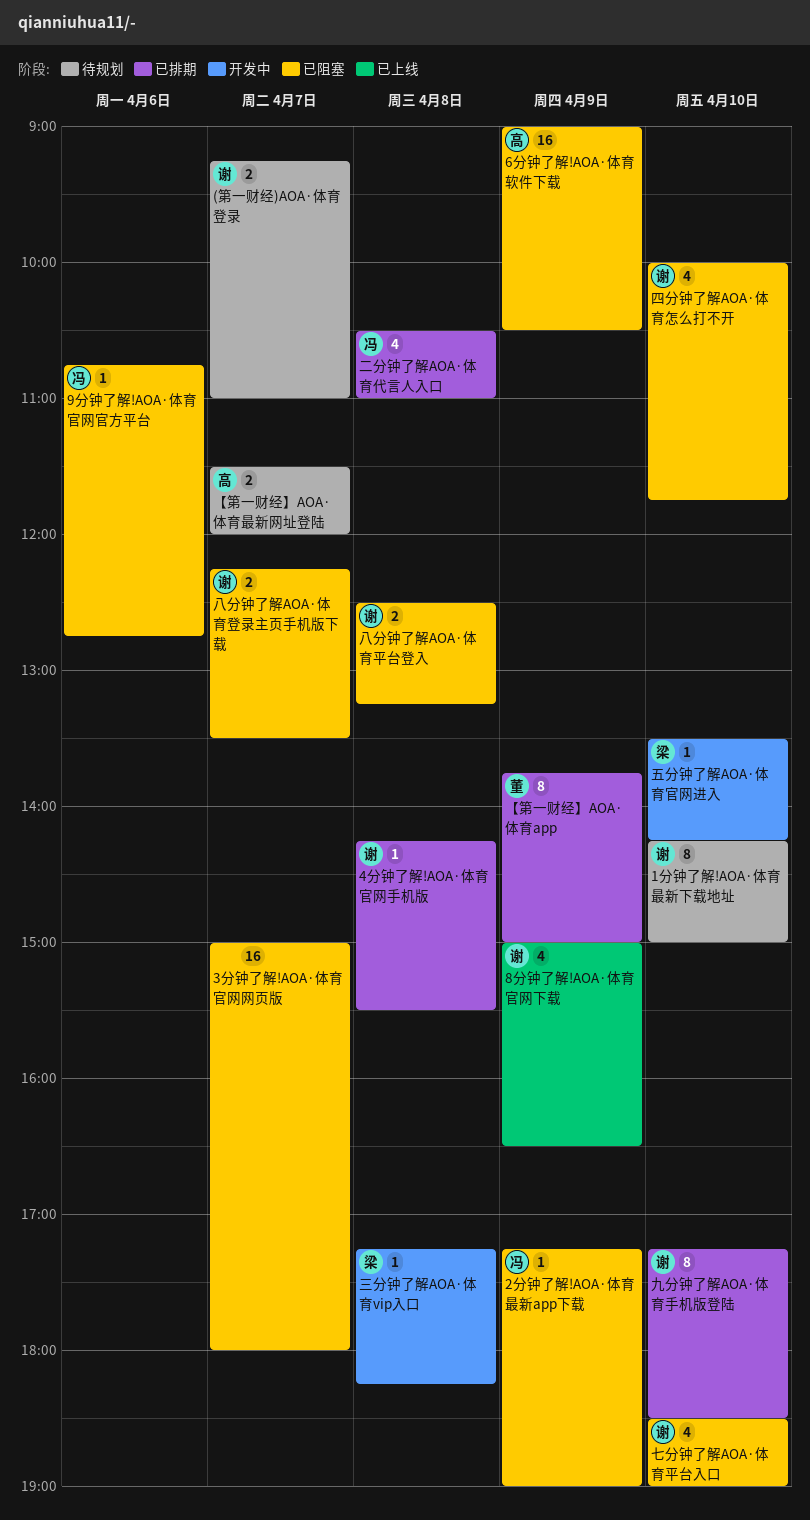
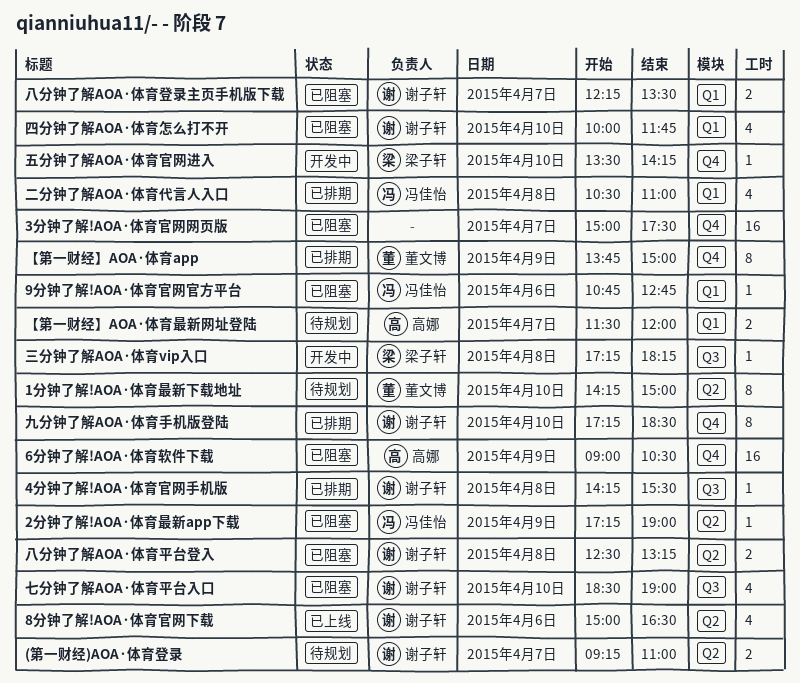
1分钟了解!AOA·体育最新下载地址, owner: 谢子轩 -> 董文博
3分钟了解!AOA·体育官网网页版, ends: 18:00 -> 17:30
8分钟了解!AOA·体育官网下载, day: Apr 9 -> Apr 6

